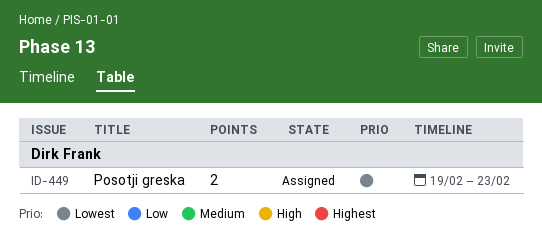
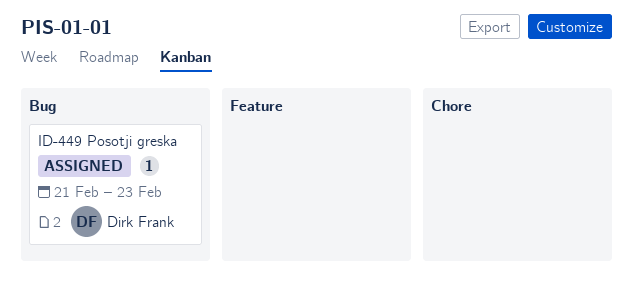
ID-449, estimate: 2 -> 1
ID-449, start: Feb 19 -> Feb 21

